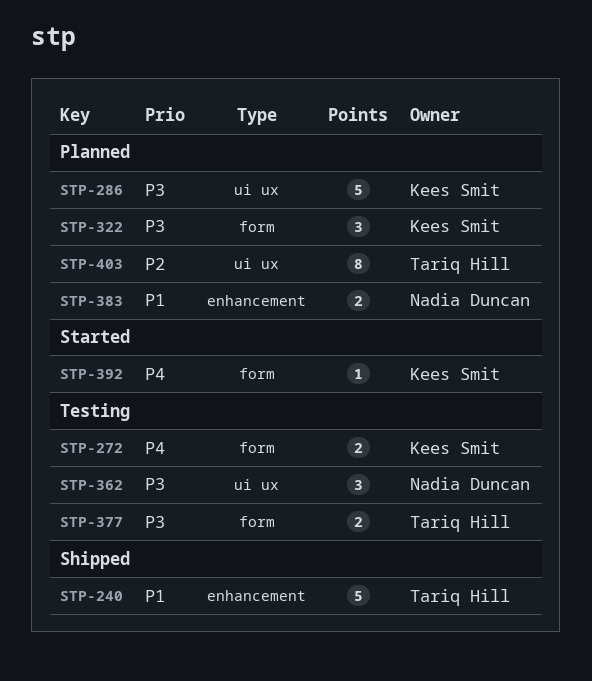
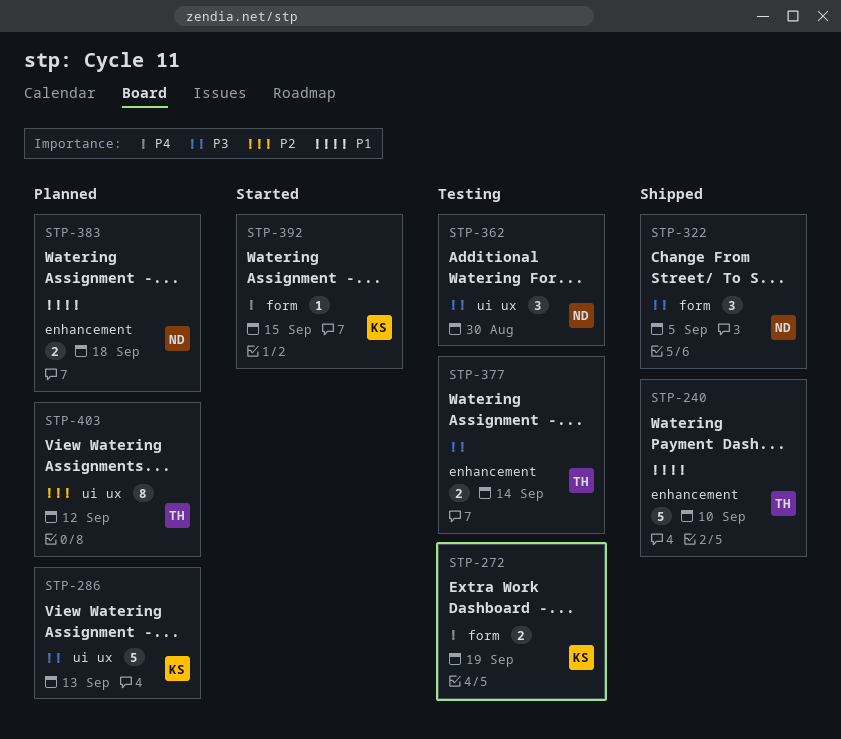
STP-322, status: Planned -> Shipped
STP-322, owner: Kees Smit -> Nadia Duncan
STP-377, label: form -> enhancement

